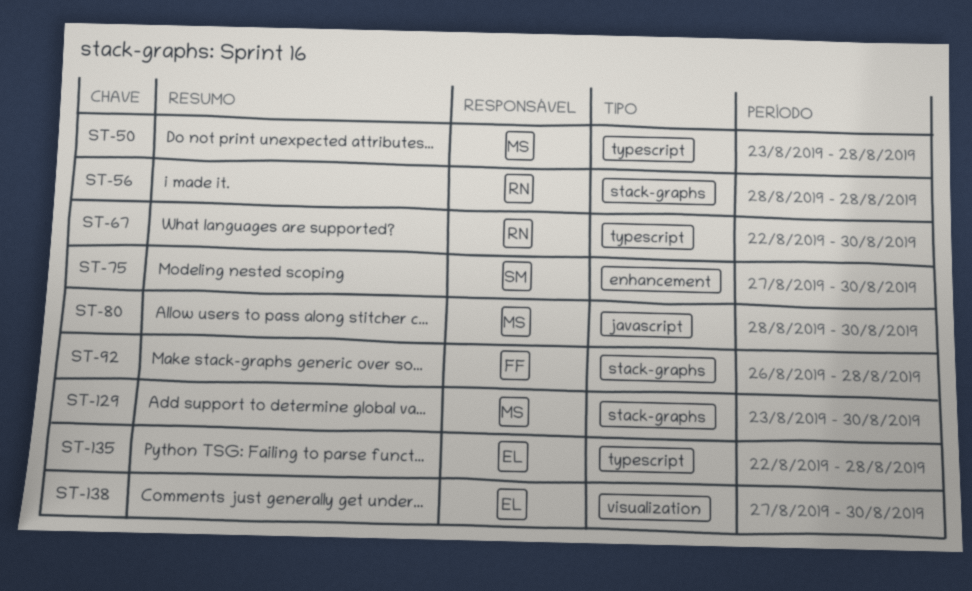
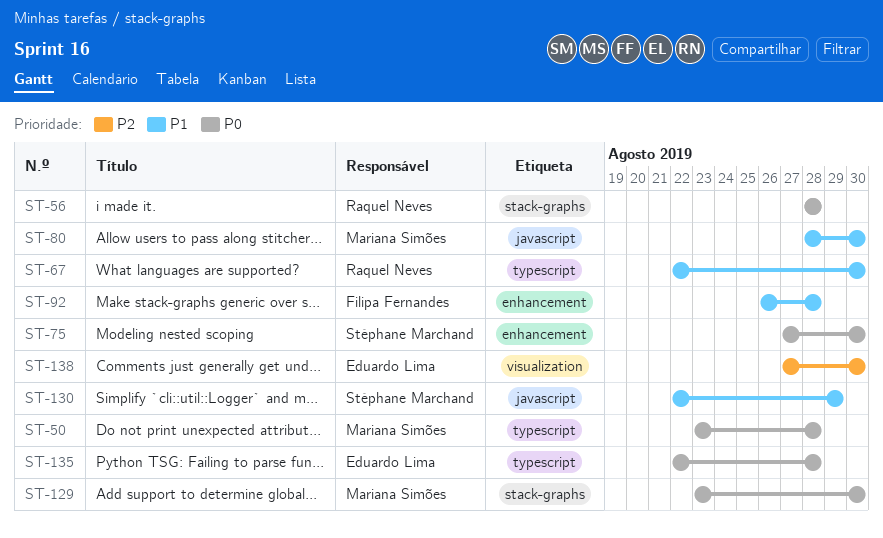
ST-92, label: stack-graphs -> enhancement
ST-130: none -> present

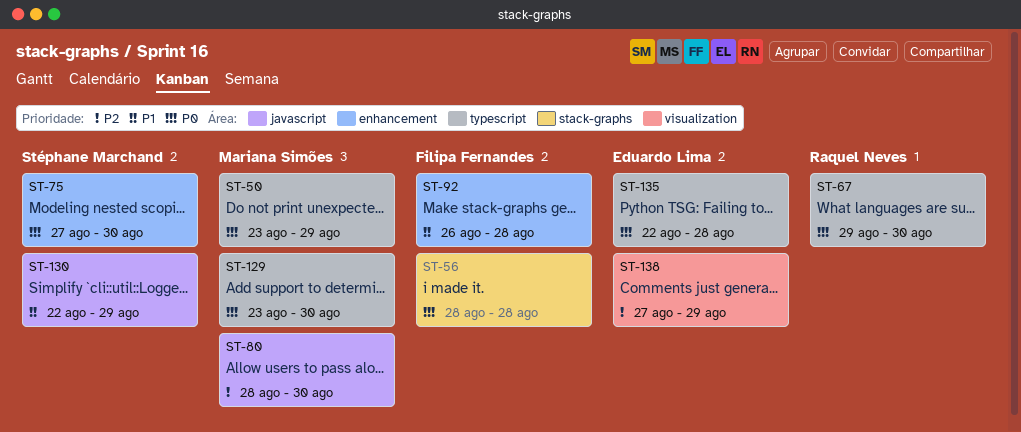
ST-50, due: Aug 28 -> Aug 29
ST-56, owner: Raquel Neves -> Filipa Fernandes
ST-67, priority: P1 -> P0
ST-67, start: Aug 22 -> Aug 29
ST-80, priority: P1 -> P2
ST-129, label: stack-graphs -> typescript
ST-138, due: Aug 30 -> Aug 29

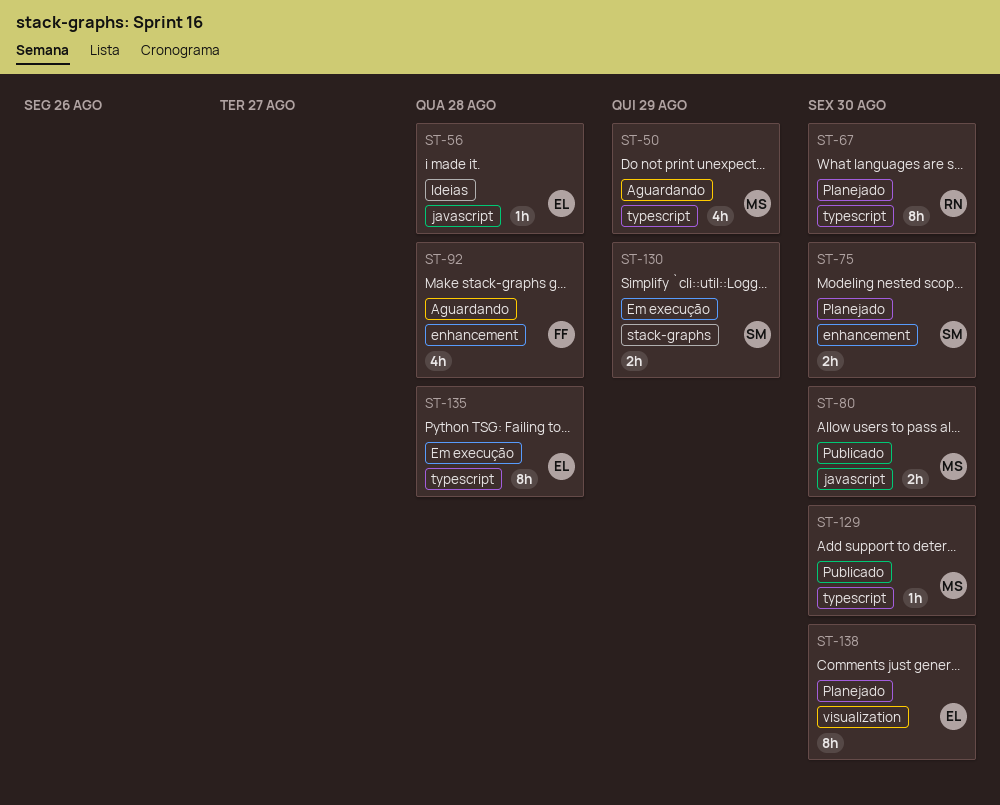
ST-56, owner: Filipa Fernandes -> Eduardo Lima
ST-56, label: stack-graphs -> javascript
ST-130, label: javascript -> stack-graphs
ST-138, due: Aug 29 -> Aug 30

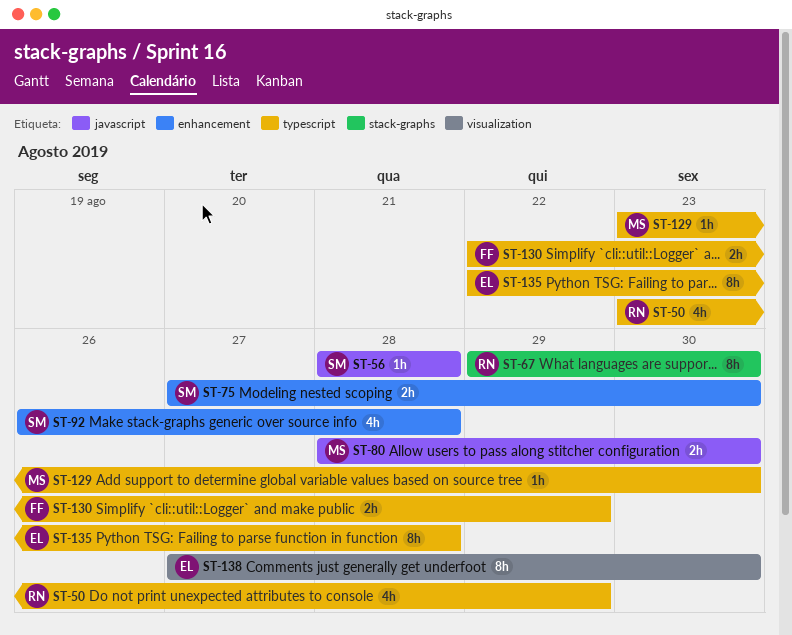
ST-50, owner: MS -> RN
ST-56, owner: EL -> SM
ST-67, label: typescript -> stack-graphs
ST-92, owner: FF -> SM
ST-130, owner: SM -> FF
ST-130, label: stack-graphs -> typescript

